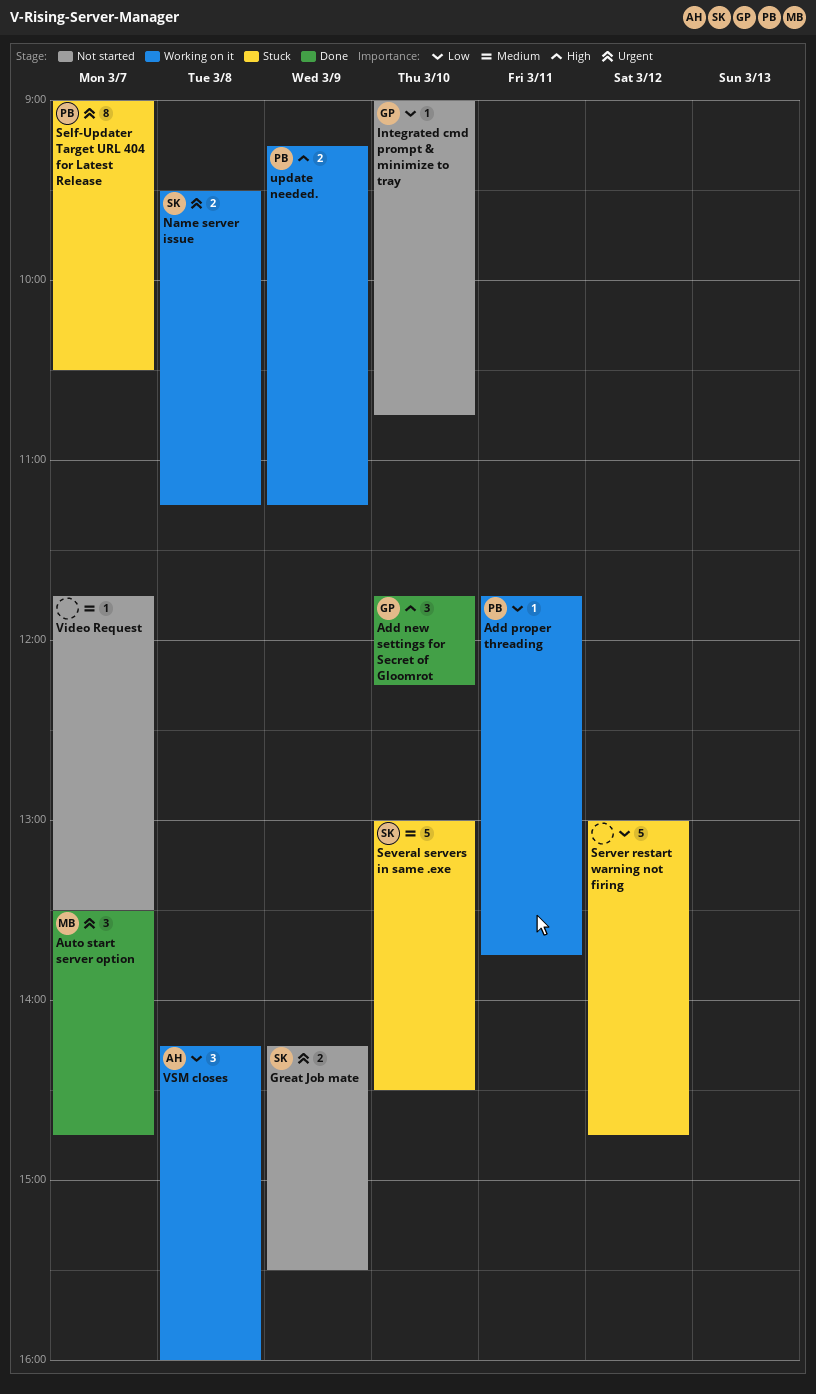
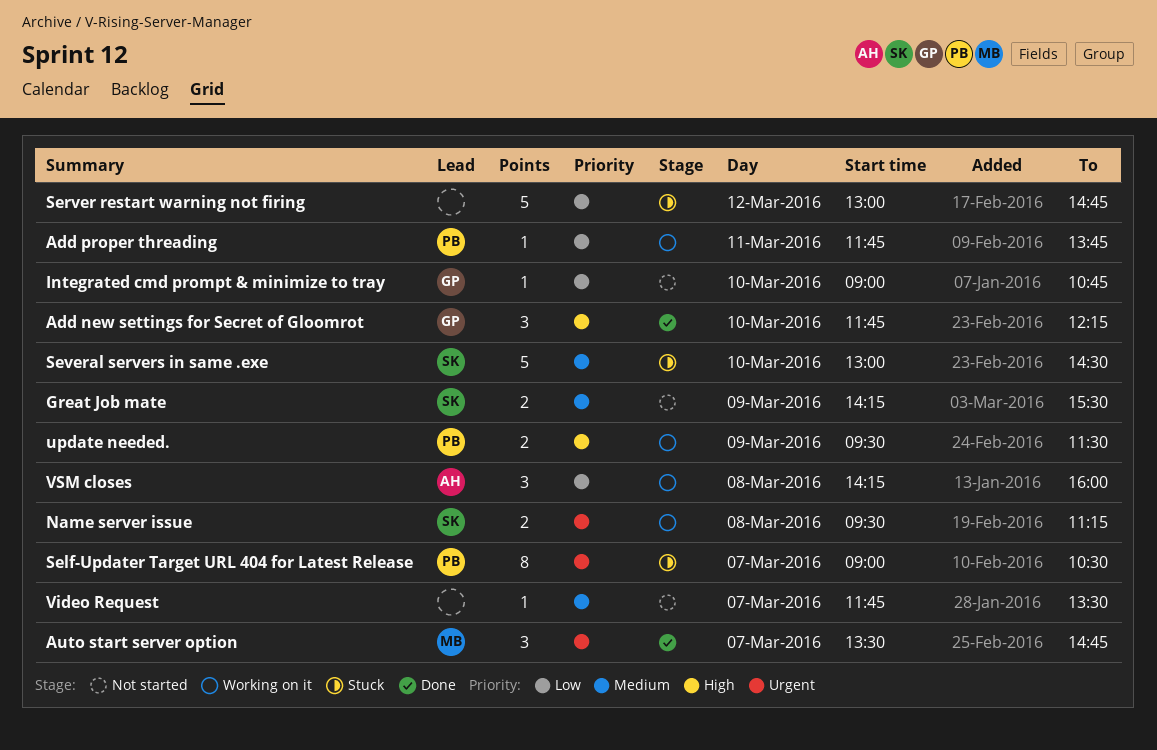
Great Job mate, priority: Urgent -> Medium
update needed., begins: 09:15 -> 09:30
update needed., ends: 11:15 -> 11:30

